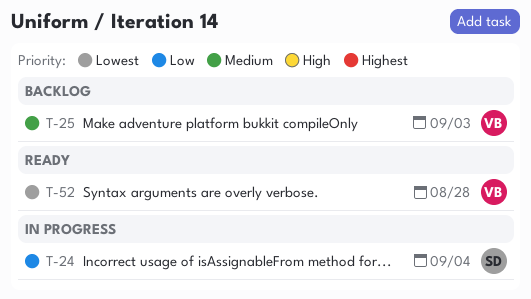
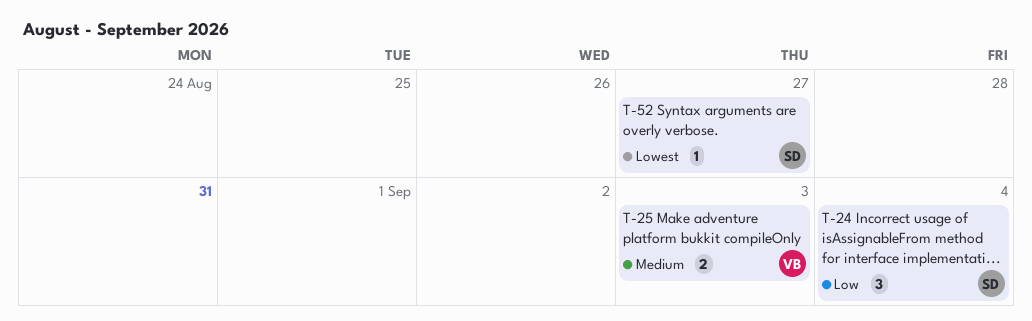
T-52, owner: VB -> SD
T-52, due: Aug 28 -> Aug 27

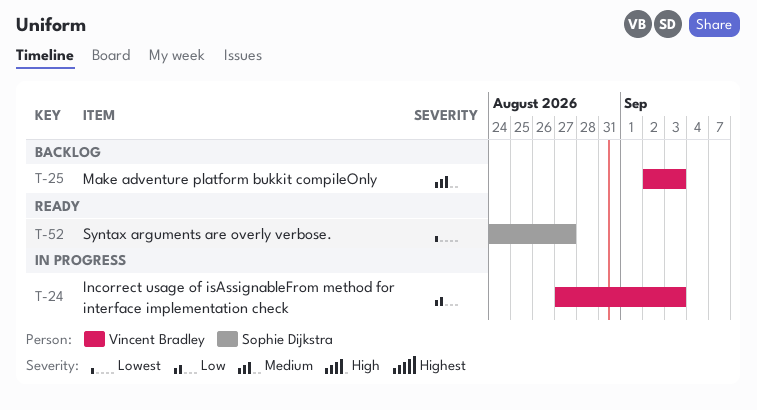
T-24, owner: Sophie Dijkstra -> Vincent Bradley
T-24, due: Sep 4 -> Sep 3

